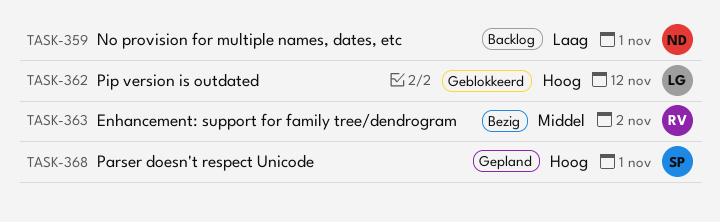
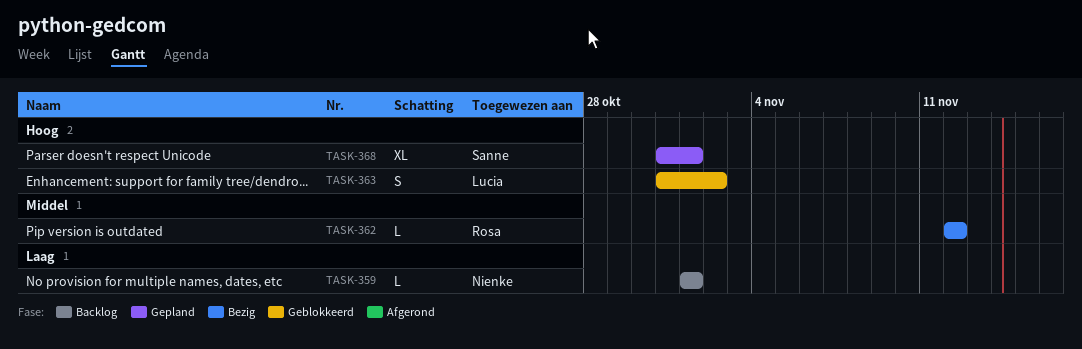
TASK-362, status: Geblokkeerd -> Bezig
TASK-362, owner: Lucia -> Rosa
TASK-362, priority: Hoog -> Middel
TASK-363, status: Bezig -> Geblokkeerd
TASK-363, owner: Rosa -> Lucia
TASK-363, priority: Middel -> Hoog

